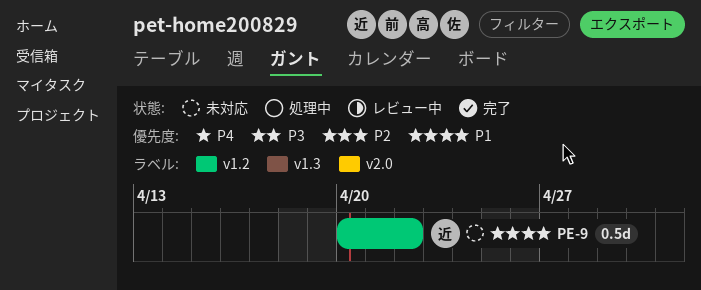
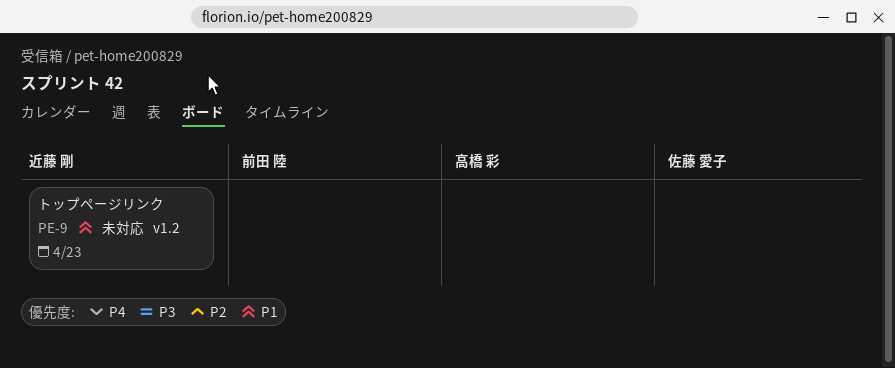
PE-9, due: Apr 22 -> Apr 23

